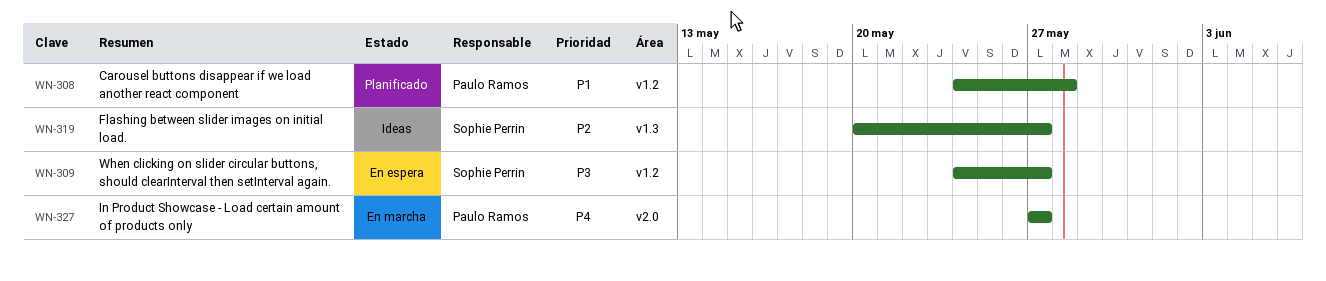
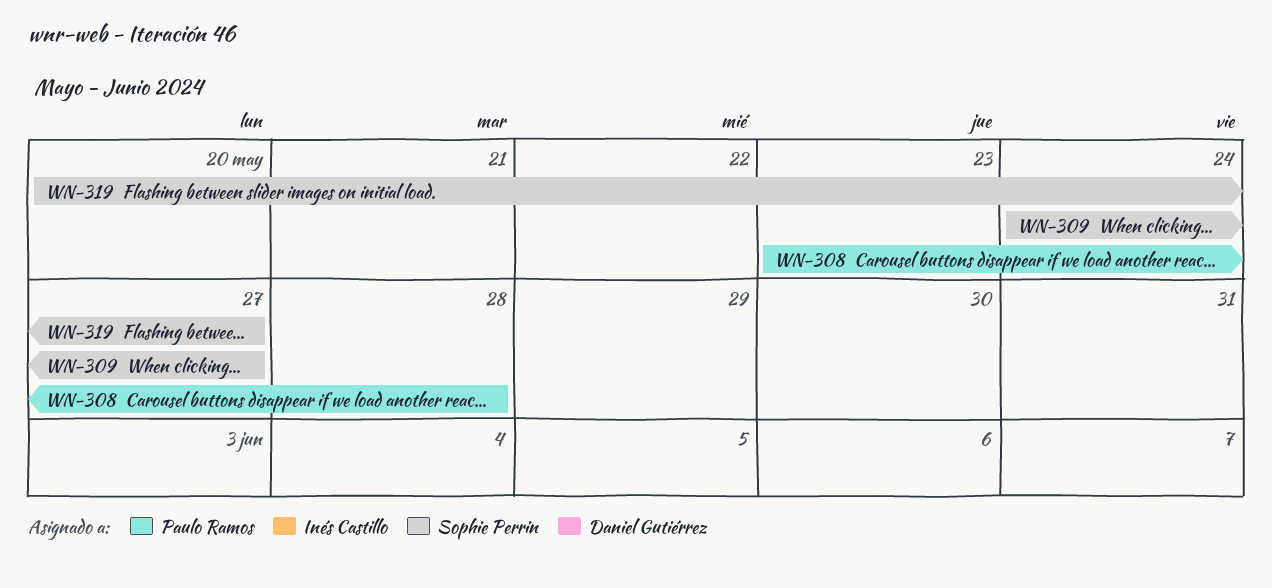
WN-308, start: May 24 -> May 23
WN-327: present -> none

